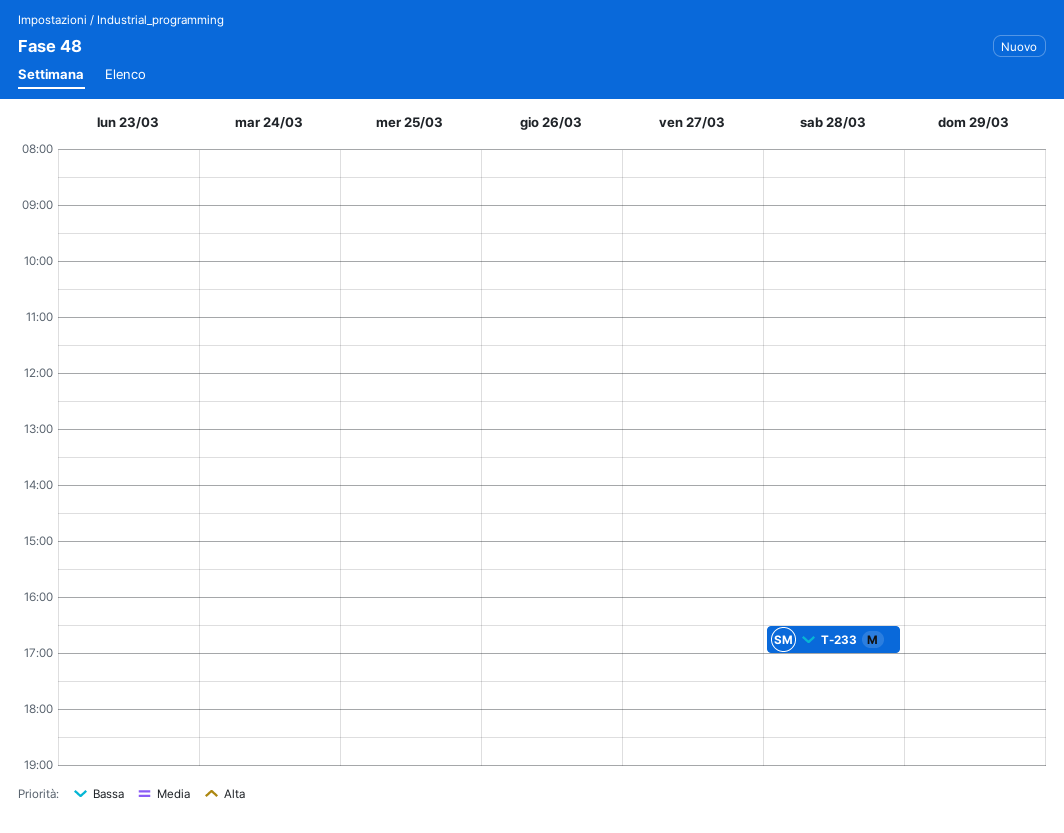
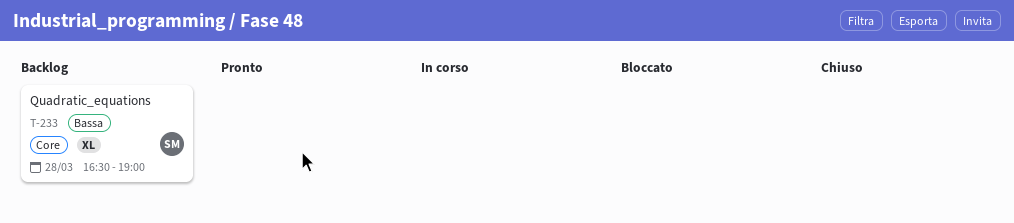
T-233, estimate: M -> XL
T-233, ends: 17:00 -> 19:00

